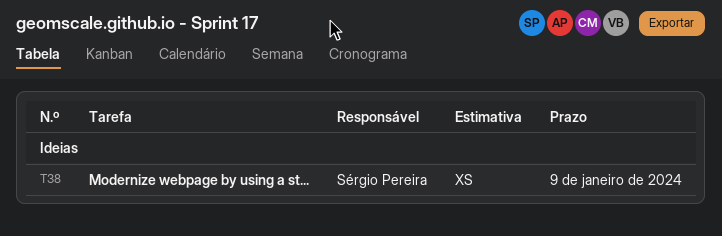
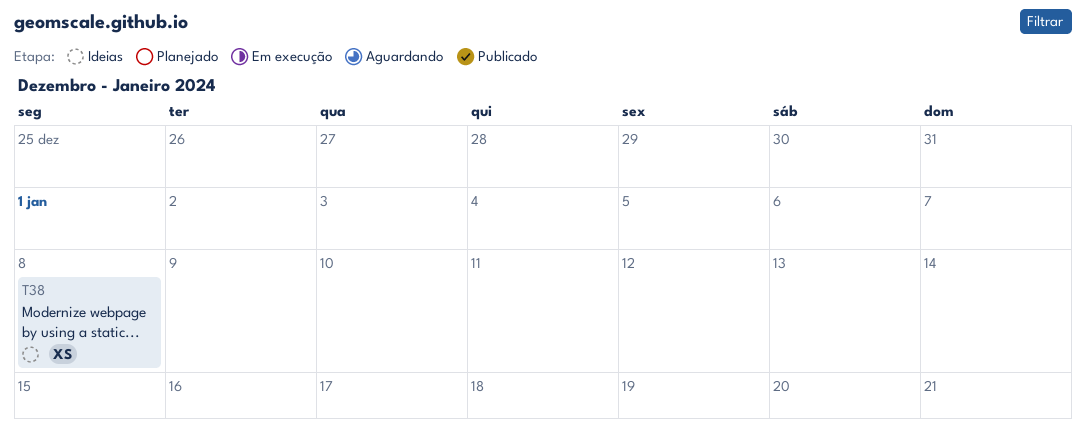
T38, due: Jan 9 -> Jan 8

